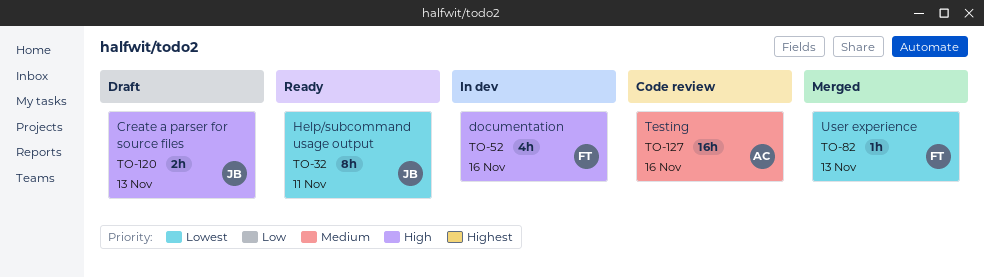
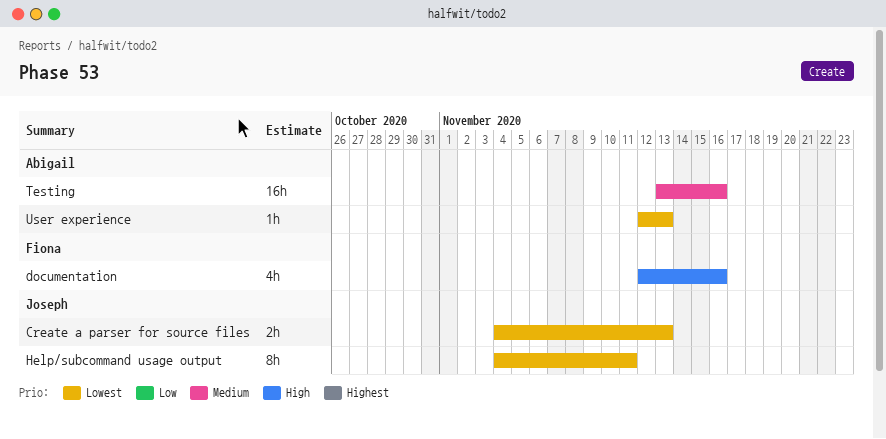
Create a parser for source files, priority: High -> Lowest
User experience, owner: Fiona -> Abigail

